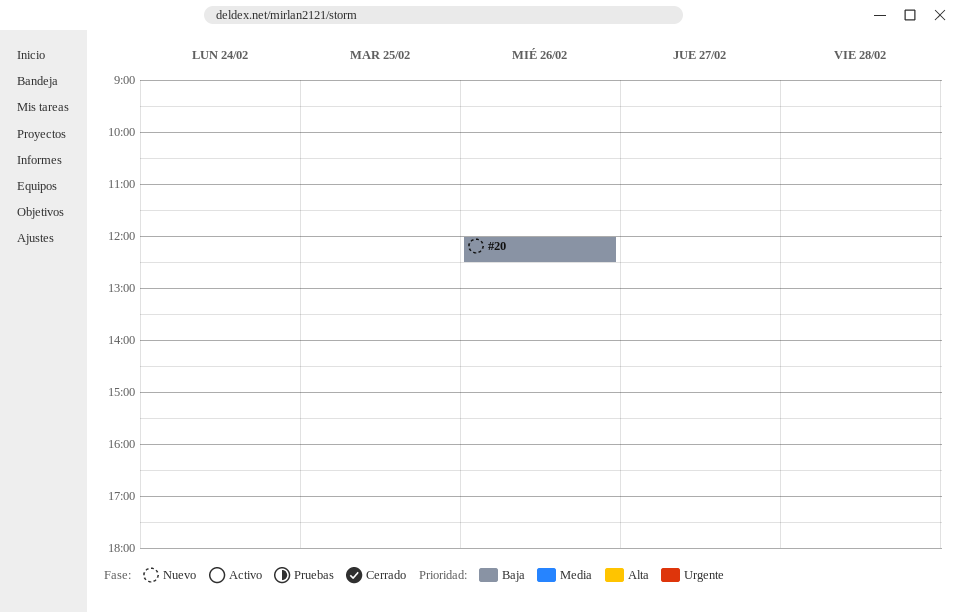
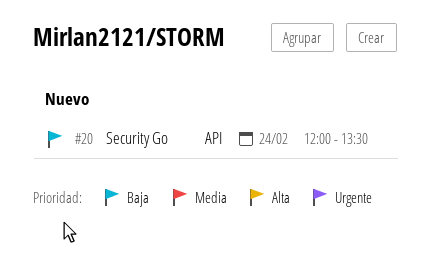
#20, day: Feb 26 -> Feb 24
#20, ends: 12:30 -> 13:30

